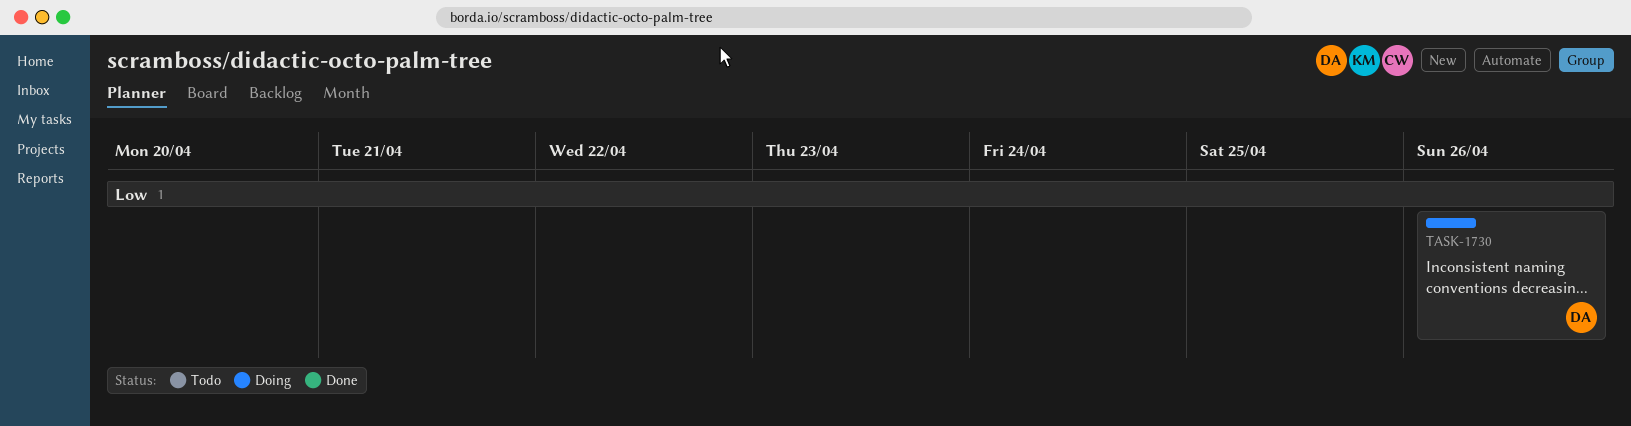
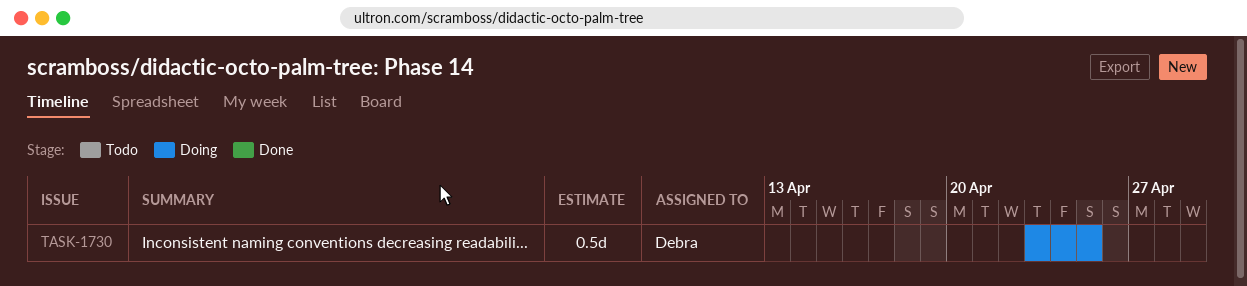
TASK-1730, due: Apr 26 -> Apr 25

